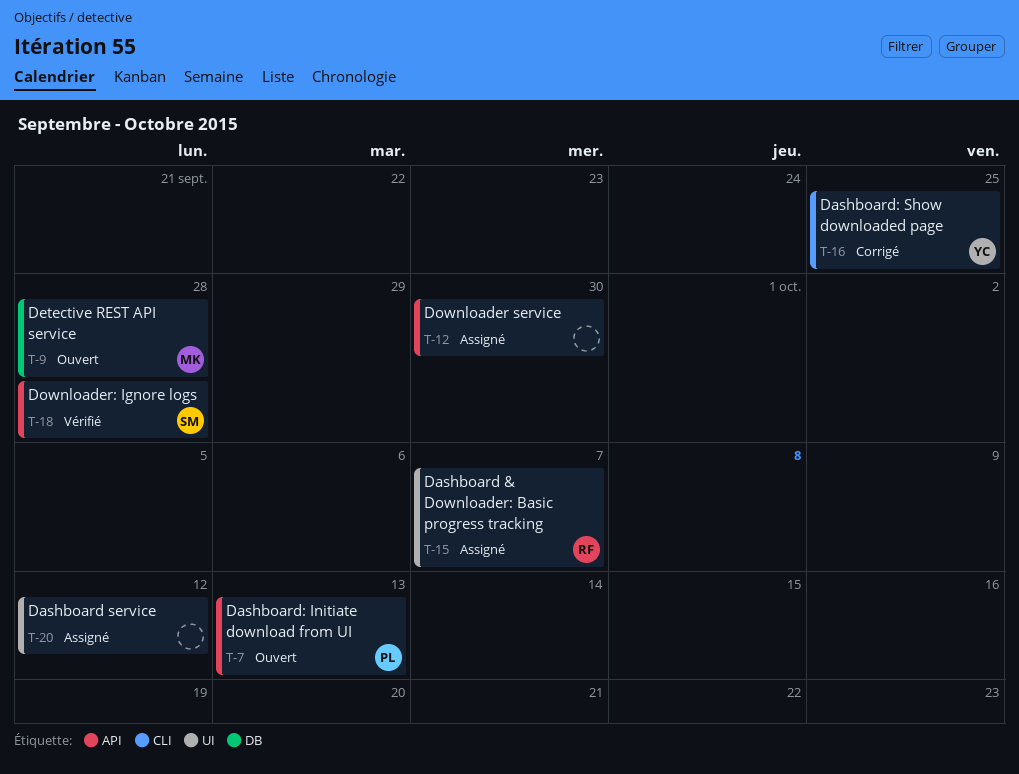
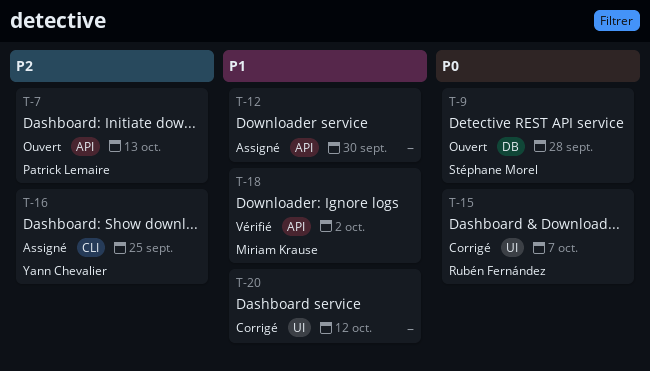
T-9, owner: Miriam Krause -> Stéphane Morel
T-15, status: Assigné -> Corrigé
T-16, status: Corrigé -> Assigné
T-18, owner: Stéphane Morel -> Miriam Krause
T-18, due: Sep 28 -> Oct 2
T-20, status: Assigné -> Corrigé

